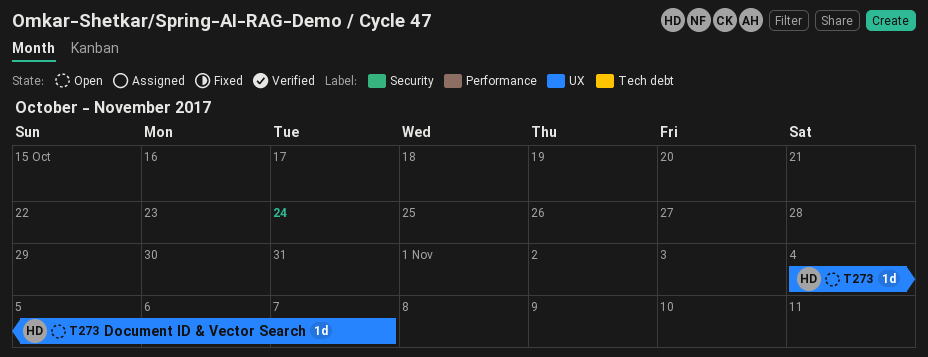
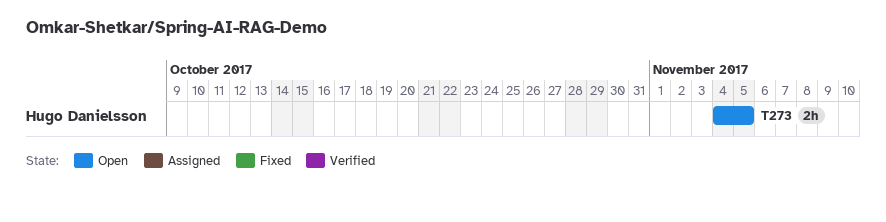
T273, estimate: 1d -> 2h
T273, due: Nov 7 -> Nov 5

